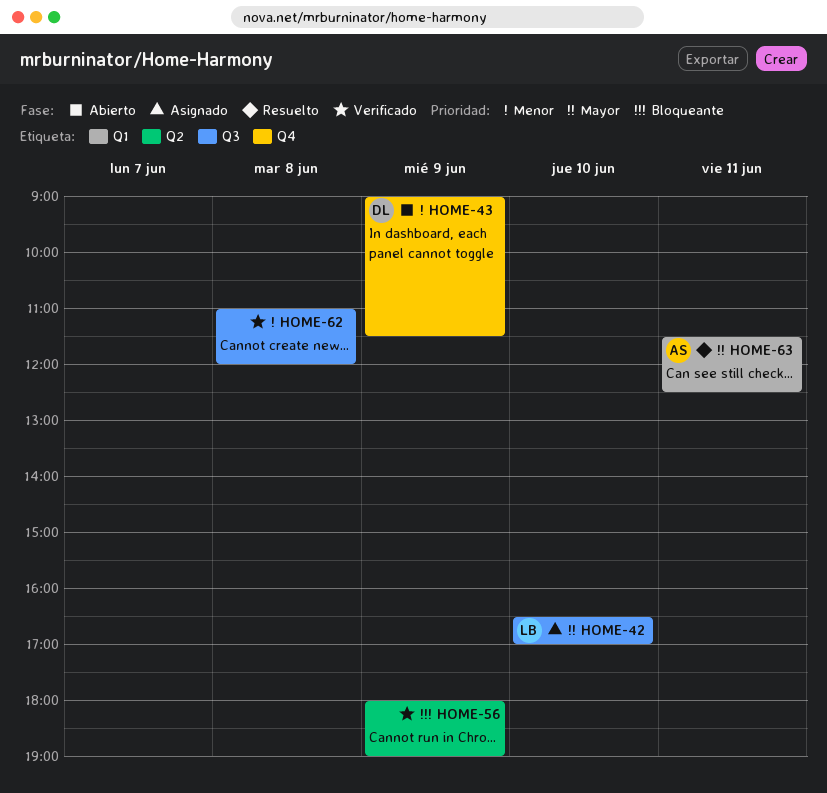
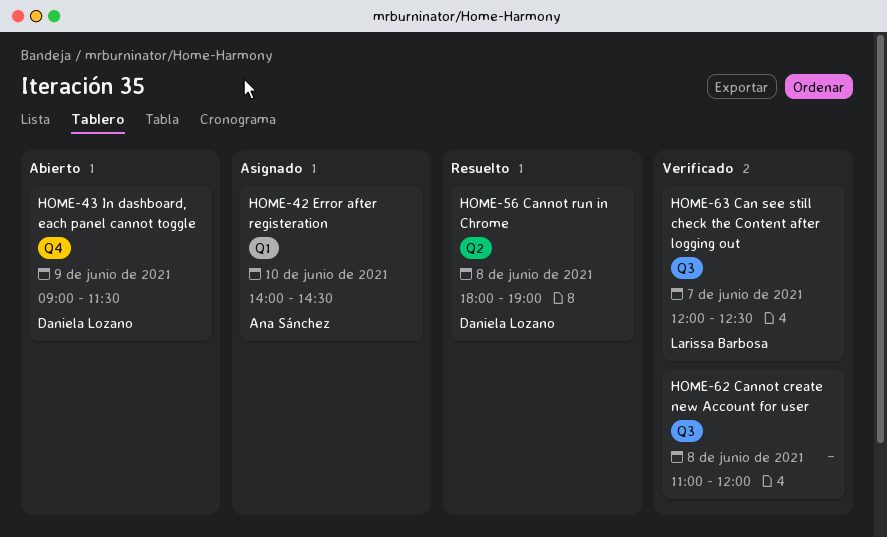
HOME-42, owner: Larissa Barbosa -> Ana Sánchez
HOME-42, label: Q3 -> Q1
HOME-42, begins: 16:30 -> 14:00
HOME-42, ends: 17:00 -> 14:30
HOME-56, status: Verificado -> Resuelto
HOME-56, owner: none -> Daniela Lozano
HOME-56, day: Jun 9 -> Jun 8
HOME-63, status: Resuelto -> Verificado
HOME-63, owner: Ana Sánchez -> Larissa Barbosa
HOME-63, label: Q1 -> Q3
HOME-63, day: Jun 11 -> Jun 7
HOME-63, begins: 11:30 -> 12:00

